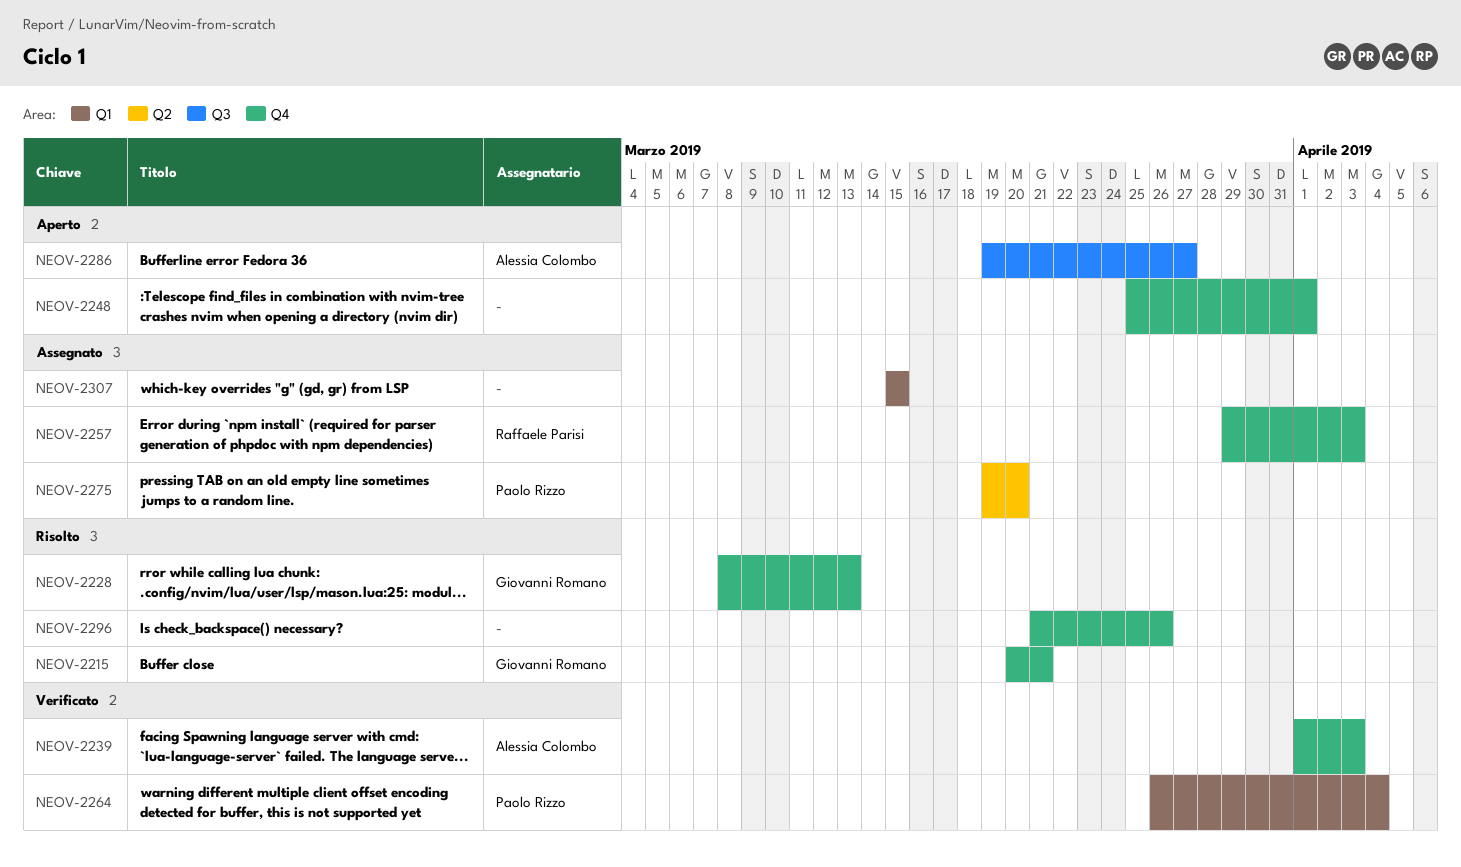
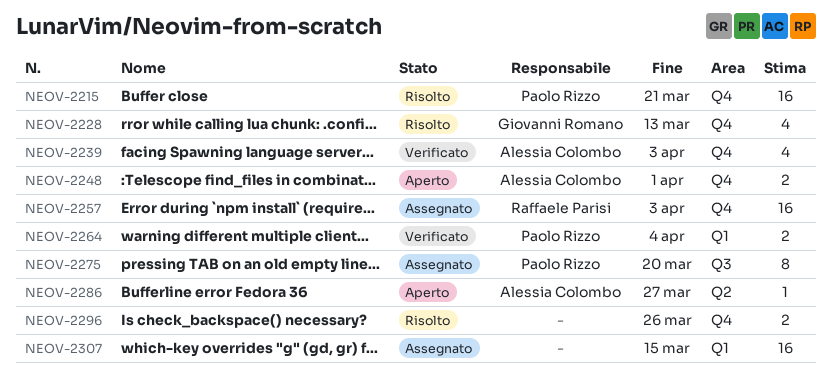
NEOV-2215, owner: Giovanni Romano -> Paolo Rizzo
NEOV-2248, owner: none -> Alessia Colombo
NEOV-2275, label: Q2 -> Q3
NEOV-2286, label: Q3 -> Q2

